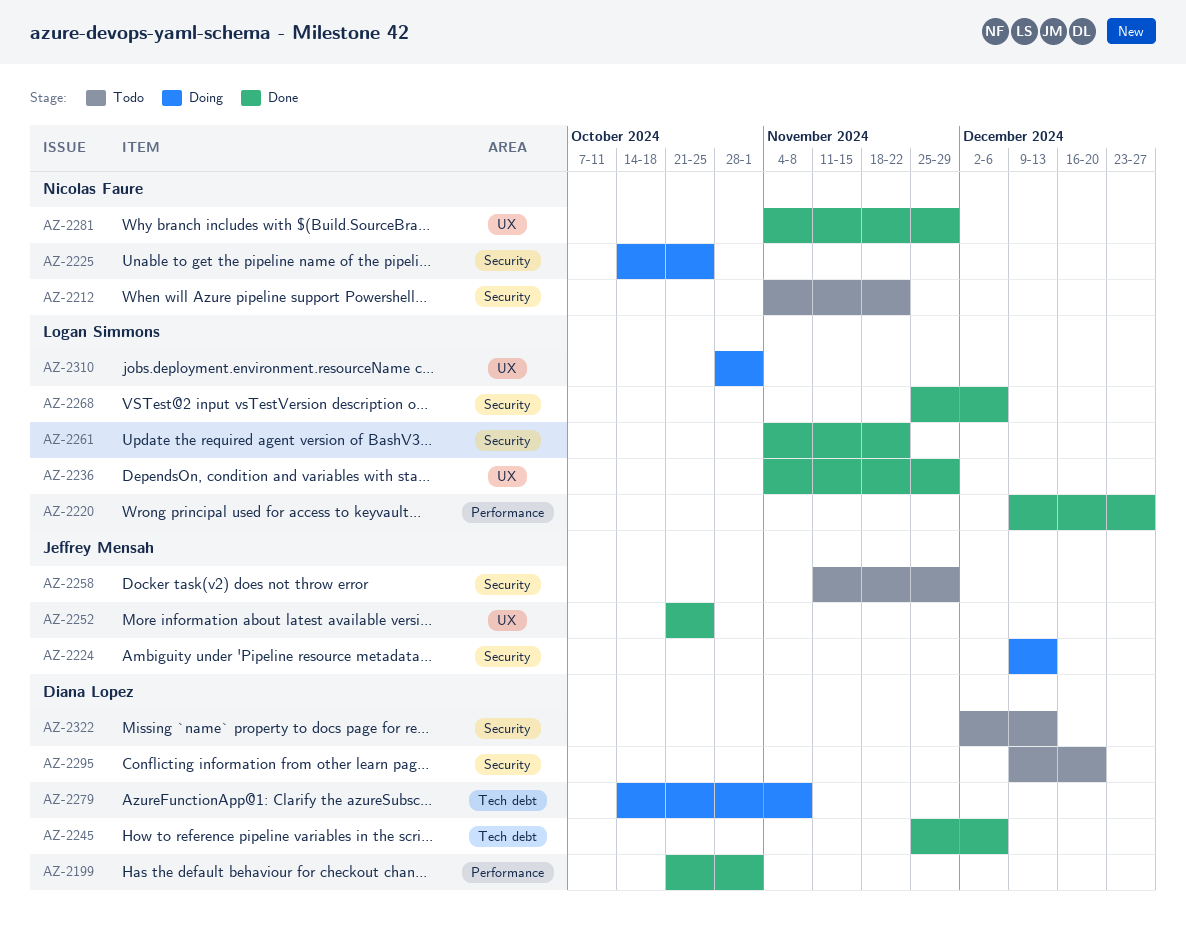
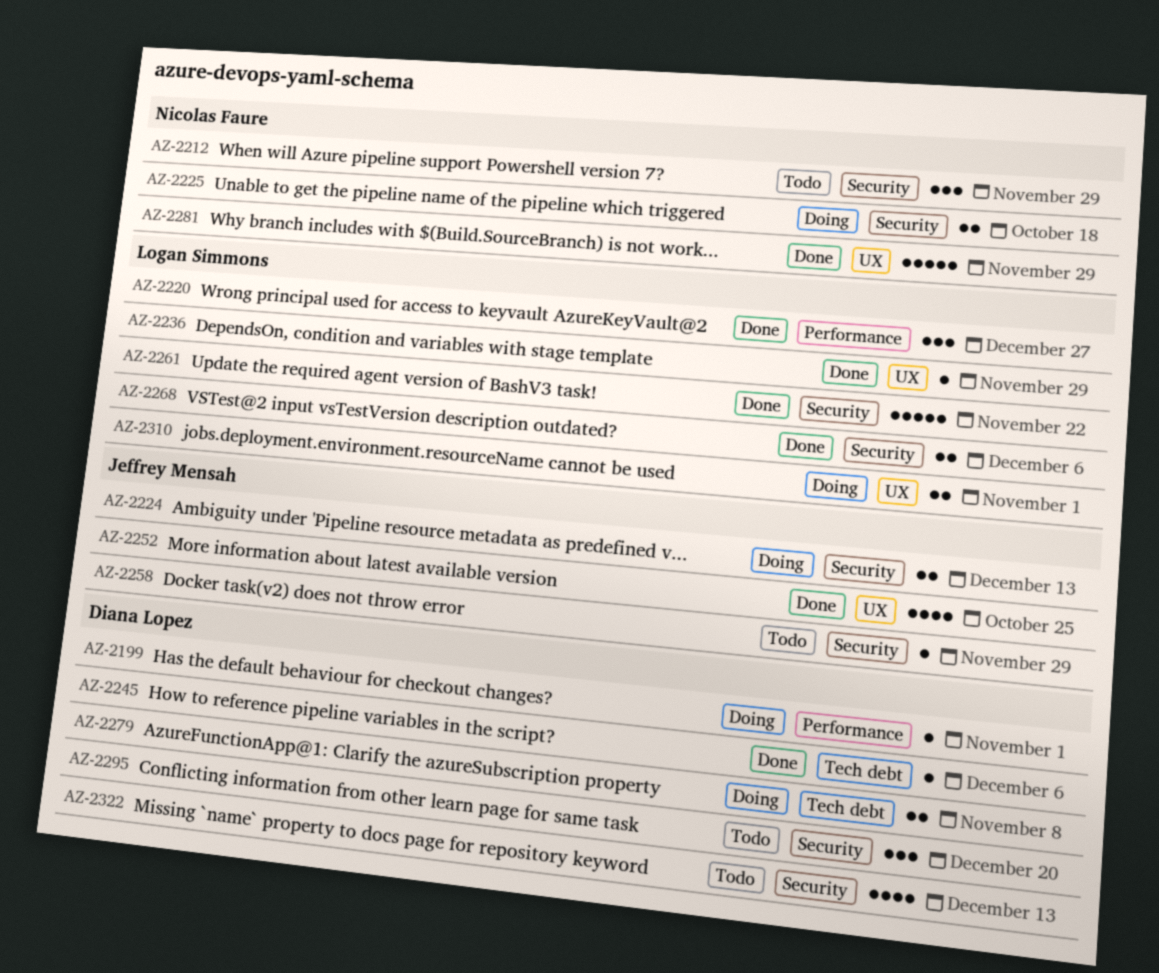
AZ-2199, status: Done -> Doing
AZ-2212, due: Nov 22 -> Nov 29
AZ-2225, due: Oct 25 -> Oct 18

